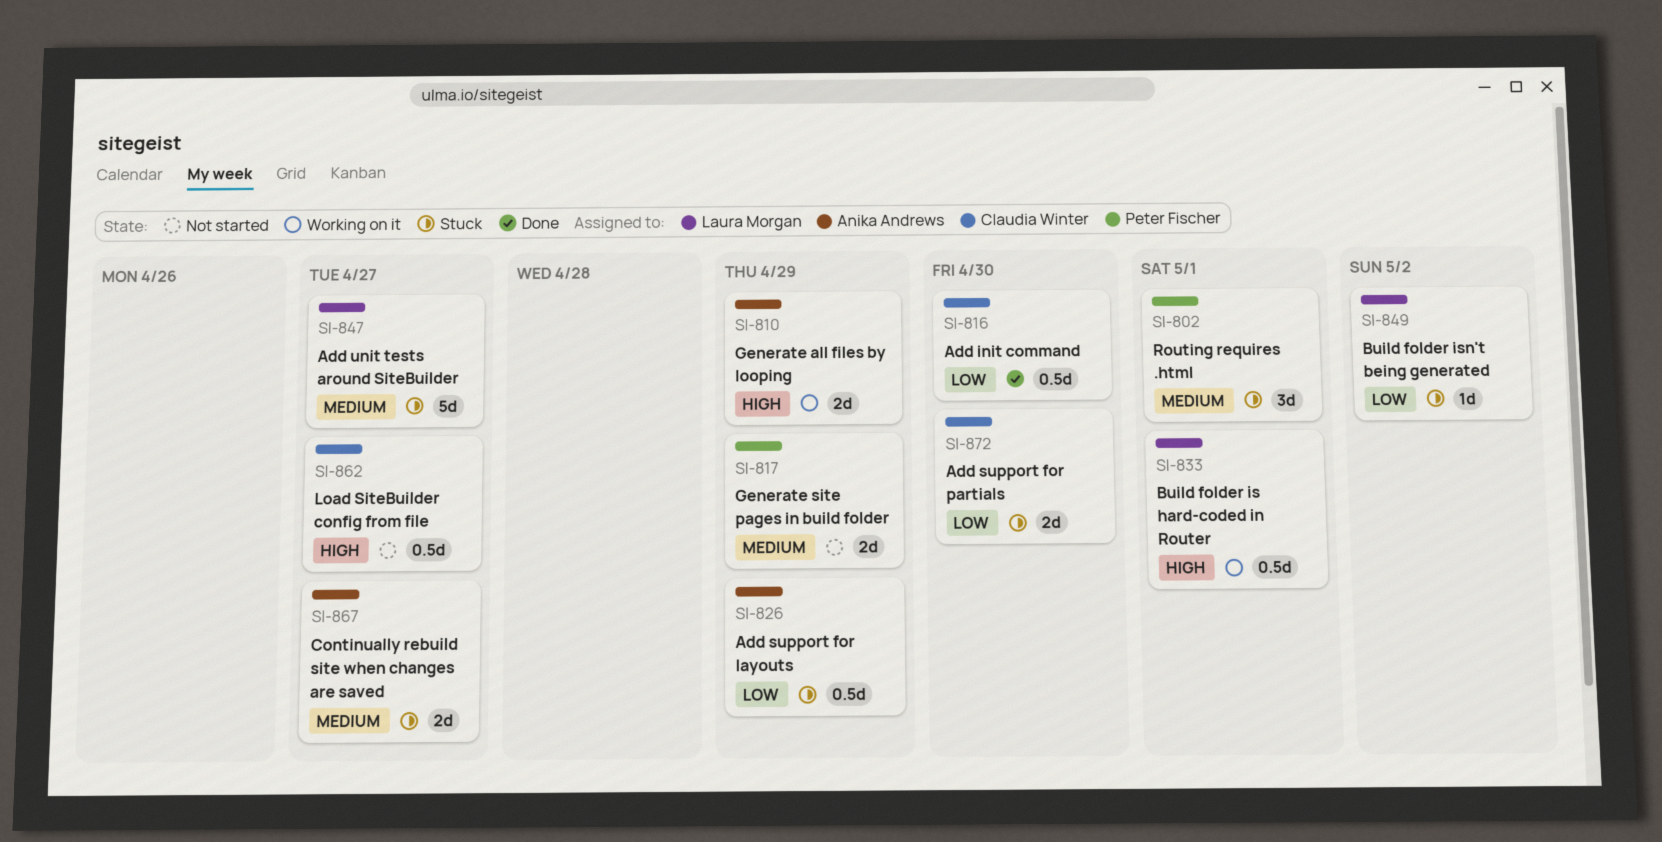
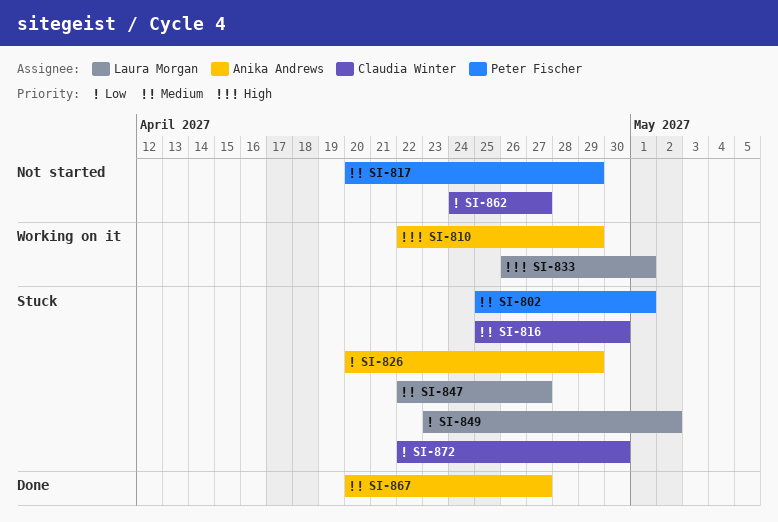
SI-816, status: Done -> Stuck
SI-816, priority: Low -> Medium
SI-862, priority: High -> Low
SI-867, status: Stuck -> Done

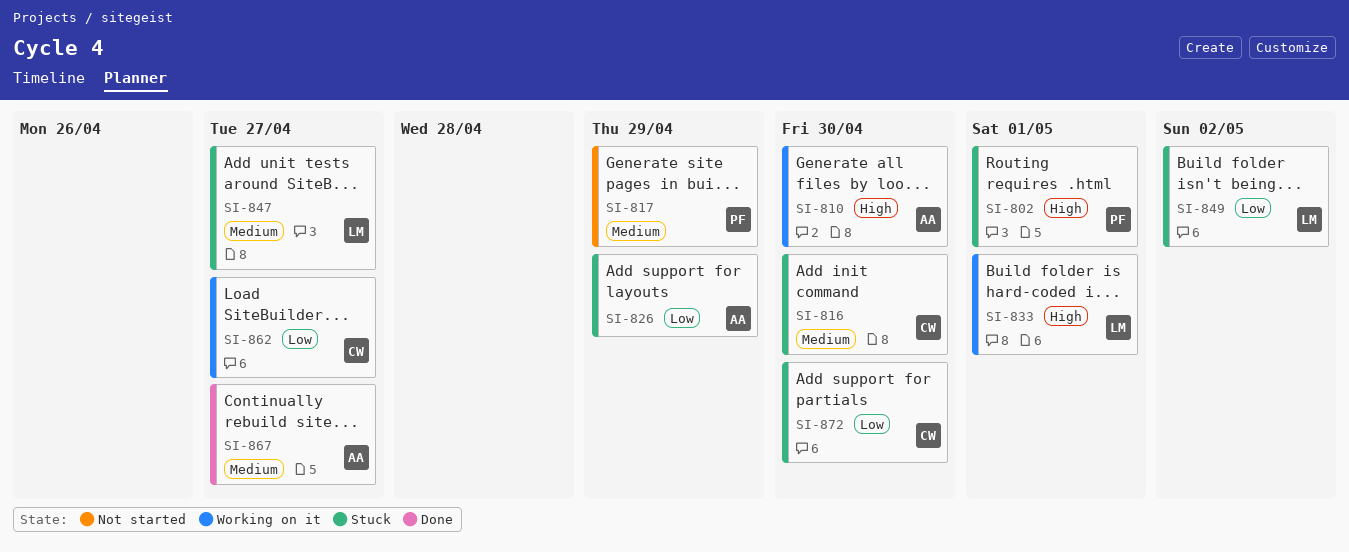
SI-802, priority: Medium -> High
SI-810, due: Apr 29 -> Apr 30
SI-862, status: Not started -> Working on it

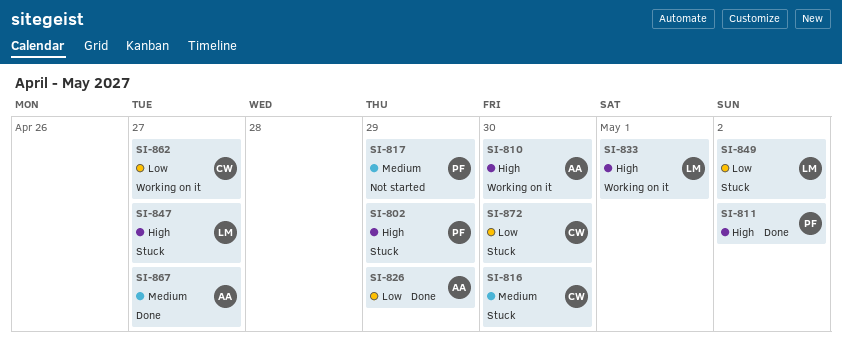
SI-802, due: May 1 -> Apr 29
SI-811: none -> present
SI-826, status: Stuck -> Done
SI-847, priority: Medium -> High

